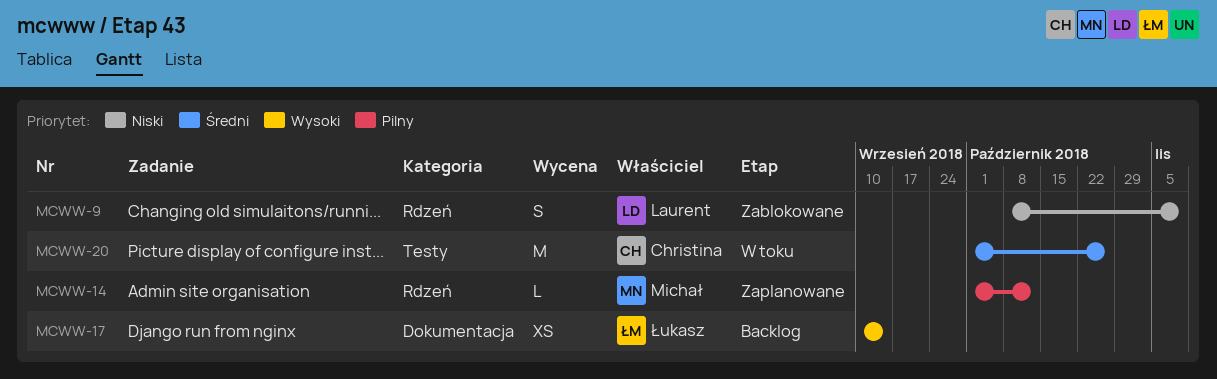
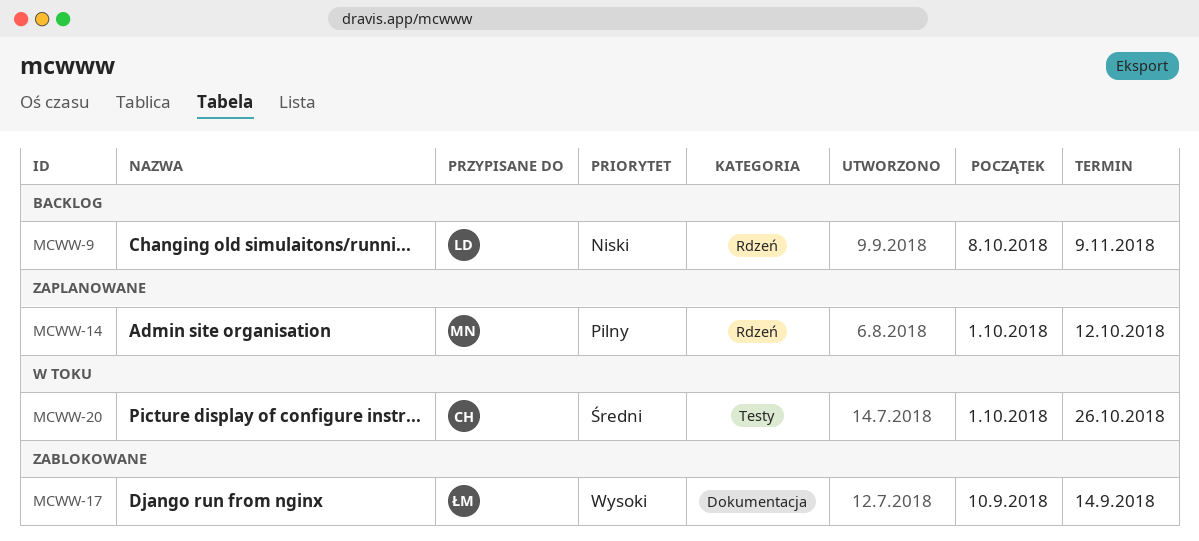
MCWW-9, status: Zablokowane -> Backlog
MCWW-17, status: Backlog -> Zablokowane

